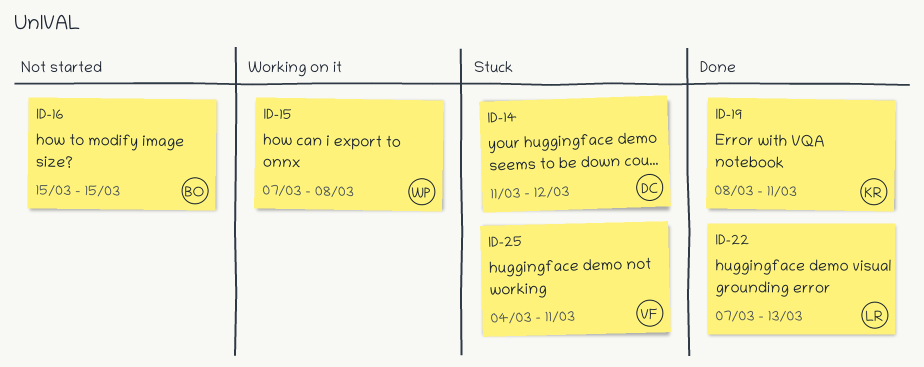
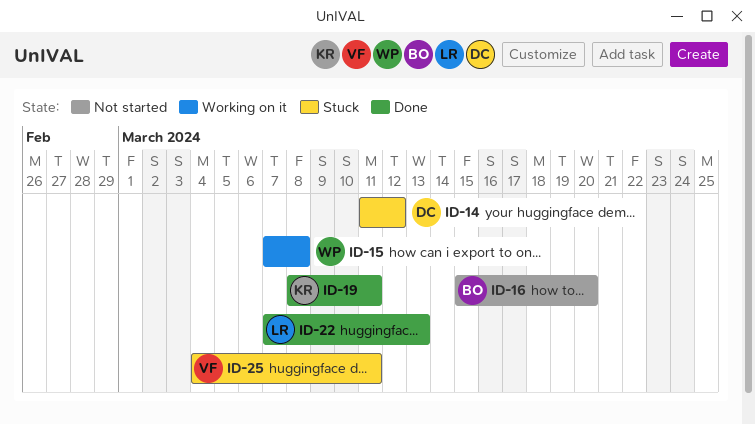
ID-16, due: Mar 15 -> Mar 20

